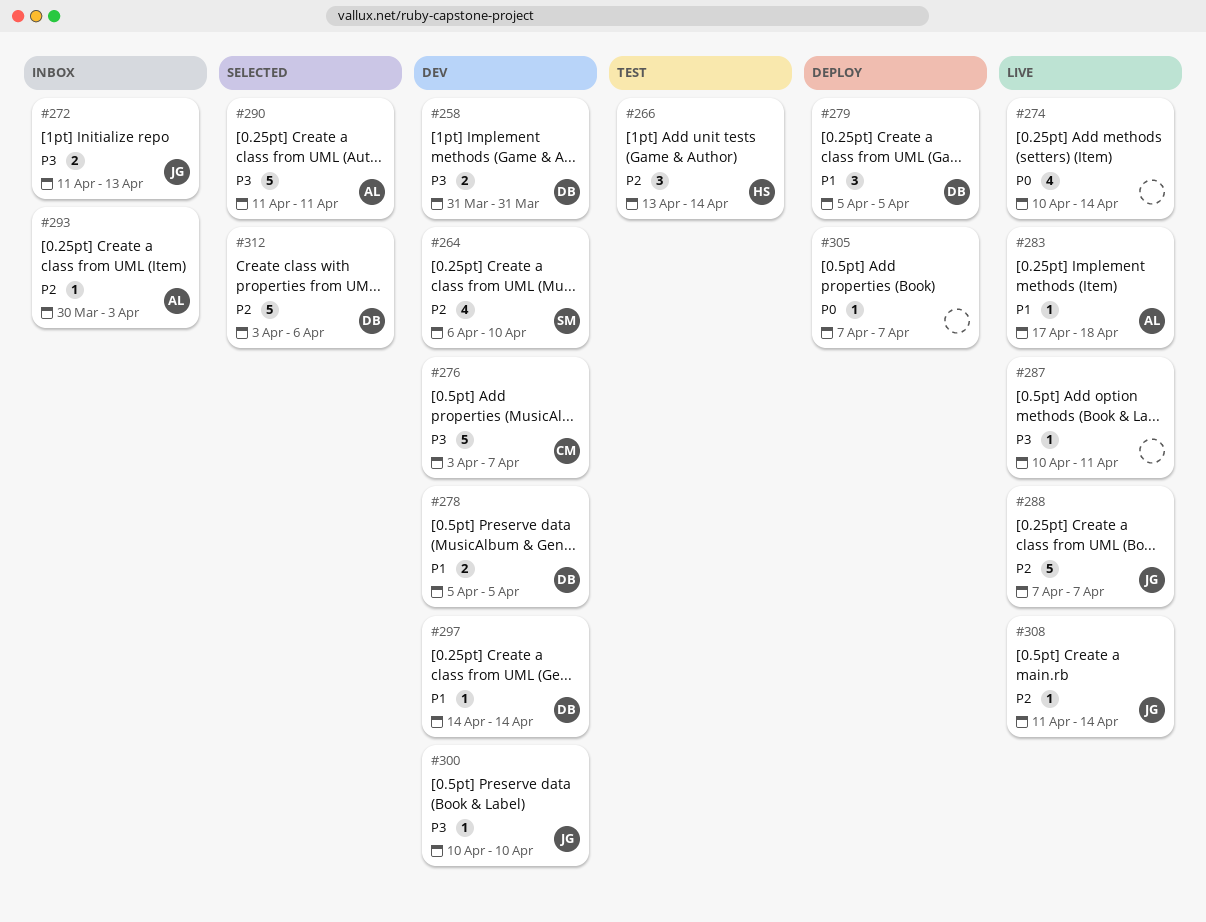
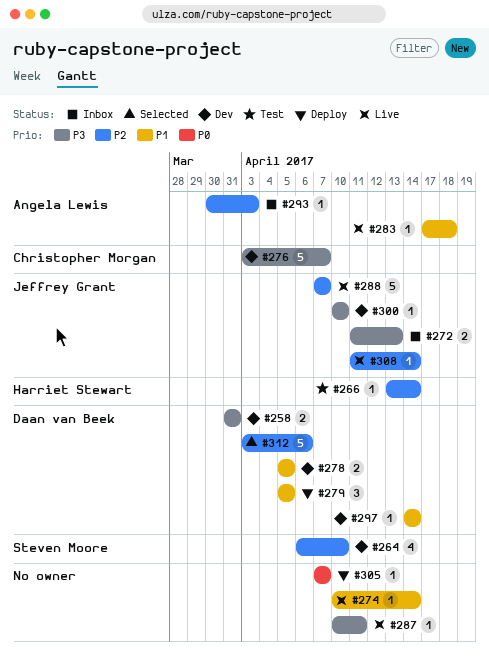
#266, estimate: 3 -> 1
#274, priority: P0 -> P1
#274, estimate: 4 -> 1
#290: present -> none

